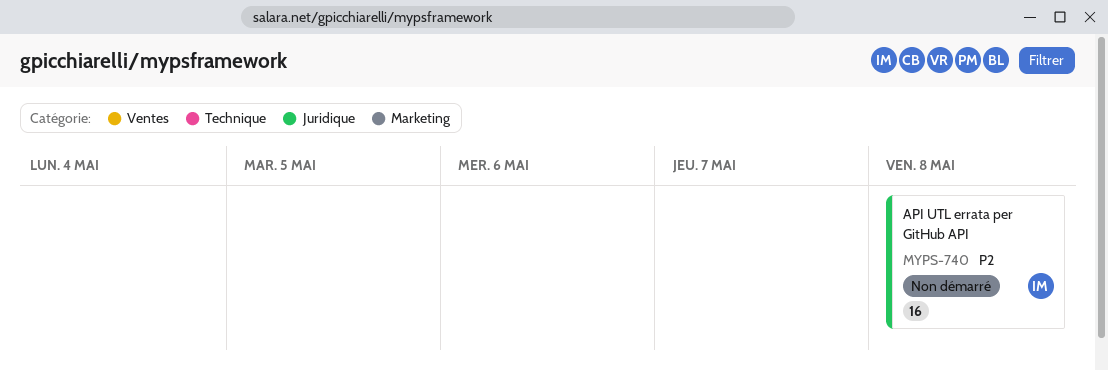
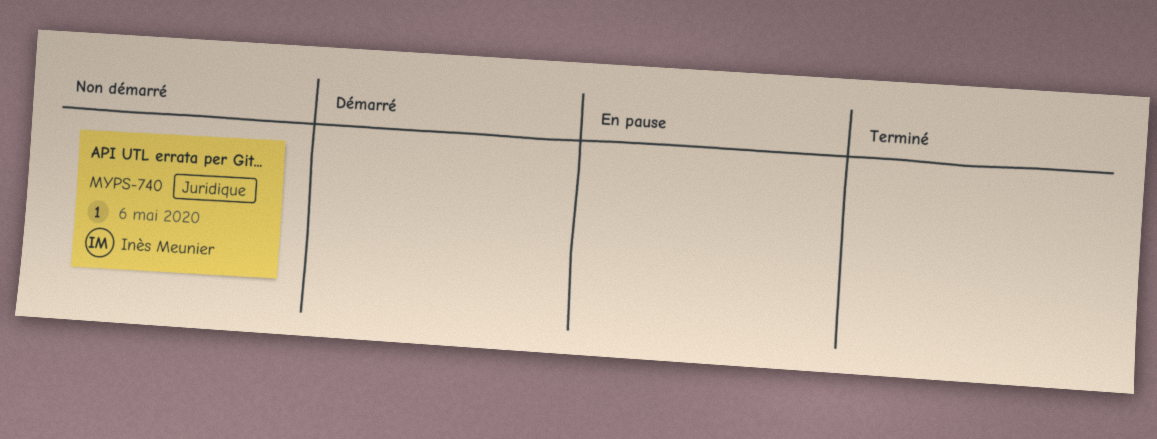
MYPS-740, estimate: 16 -> 1
MYPS-740, due: May 8 -> May 6

